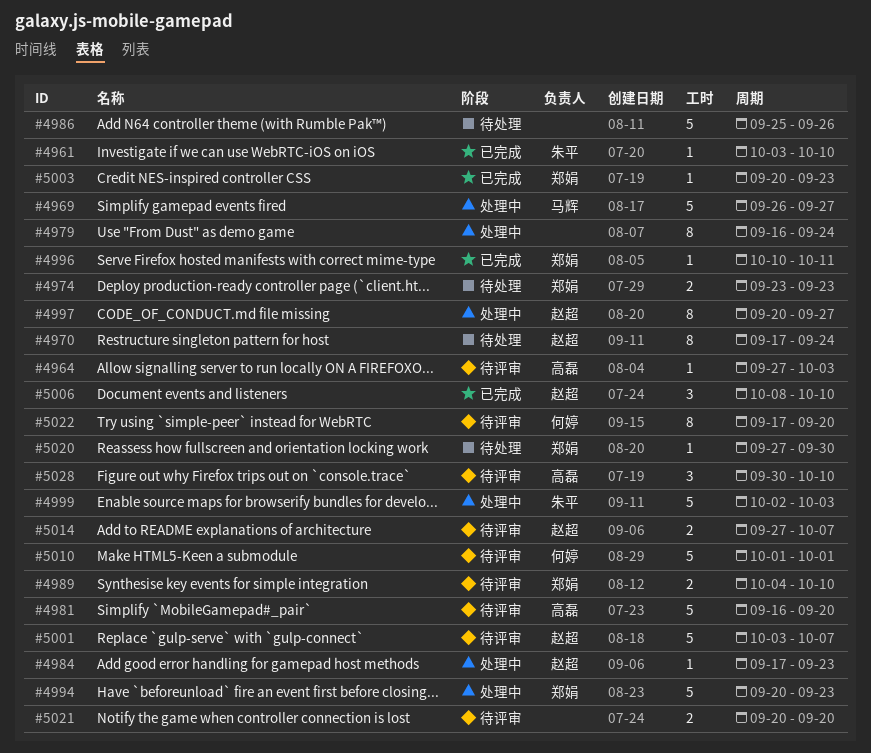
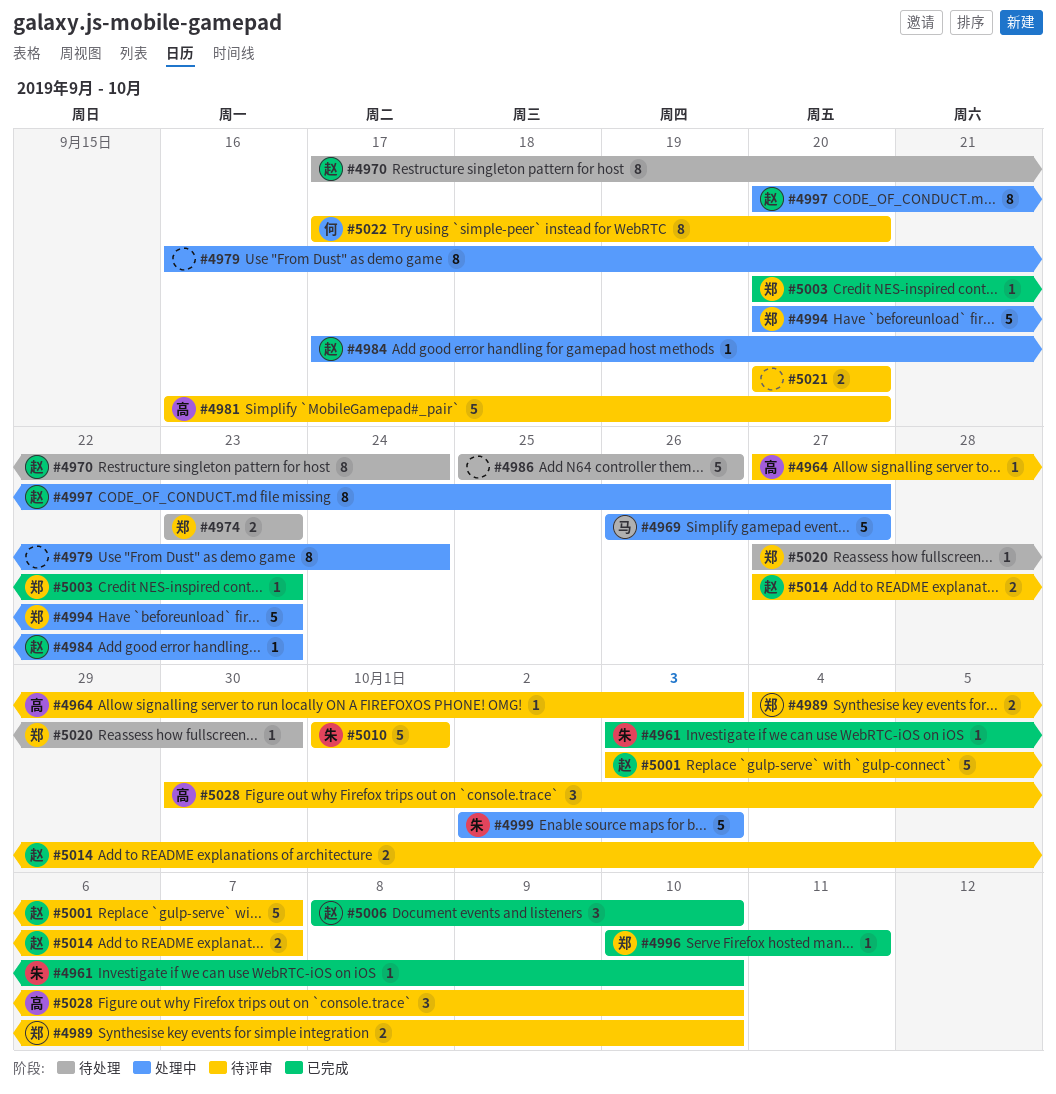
#5010, owner: 何婷 -> 朱平

